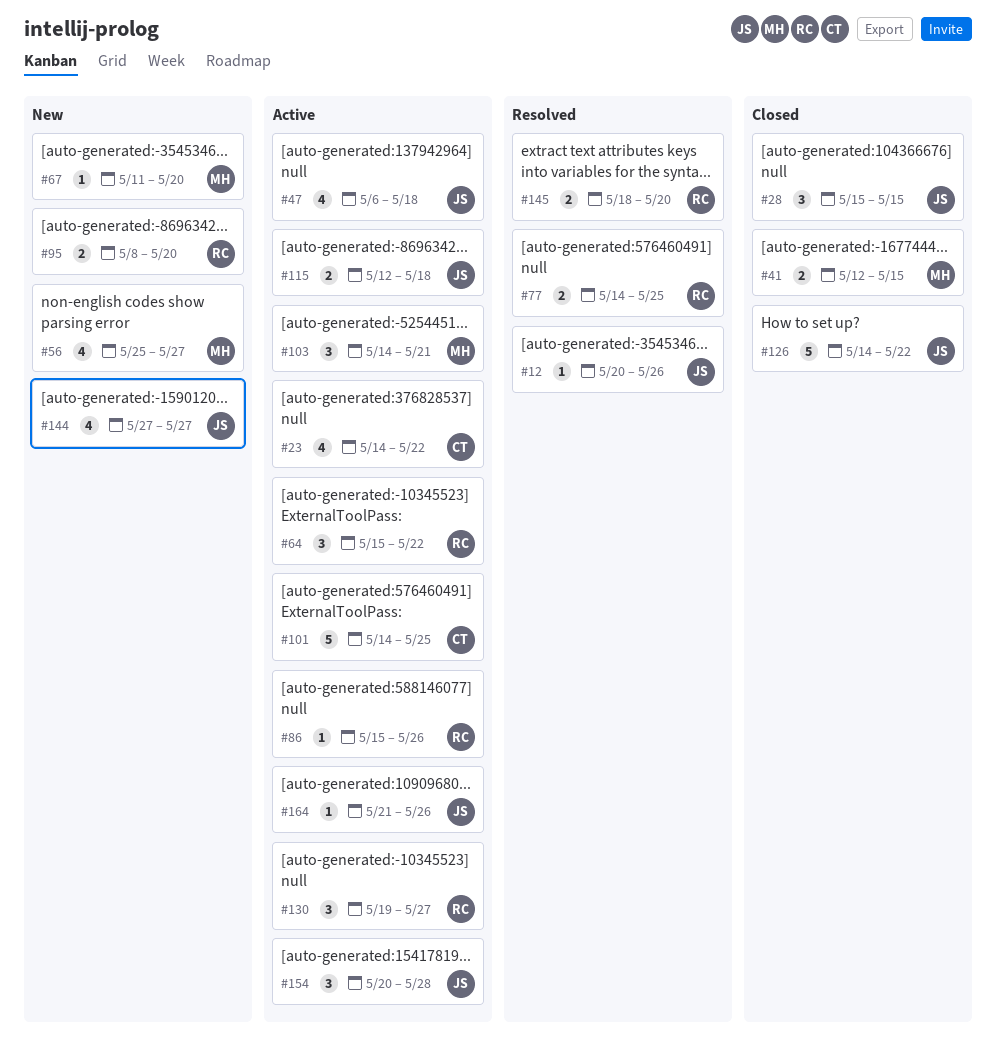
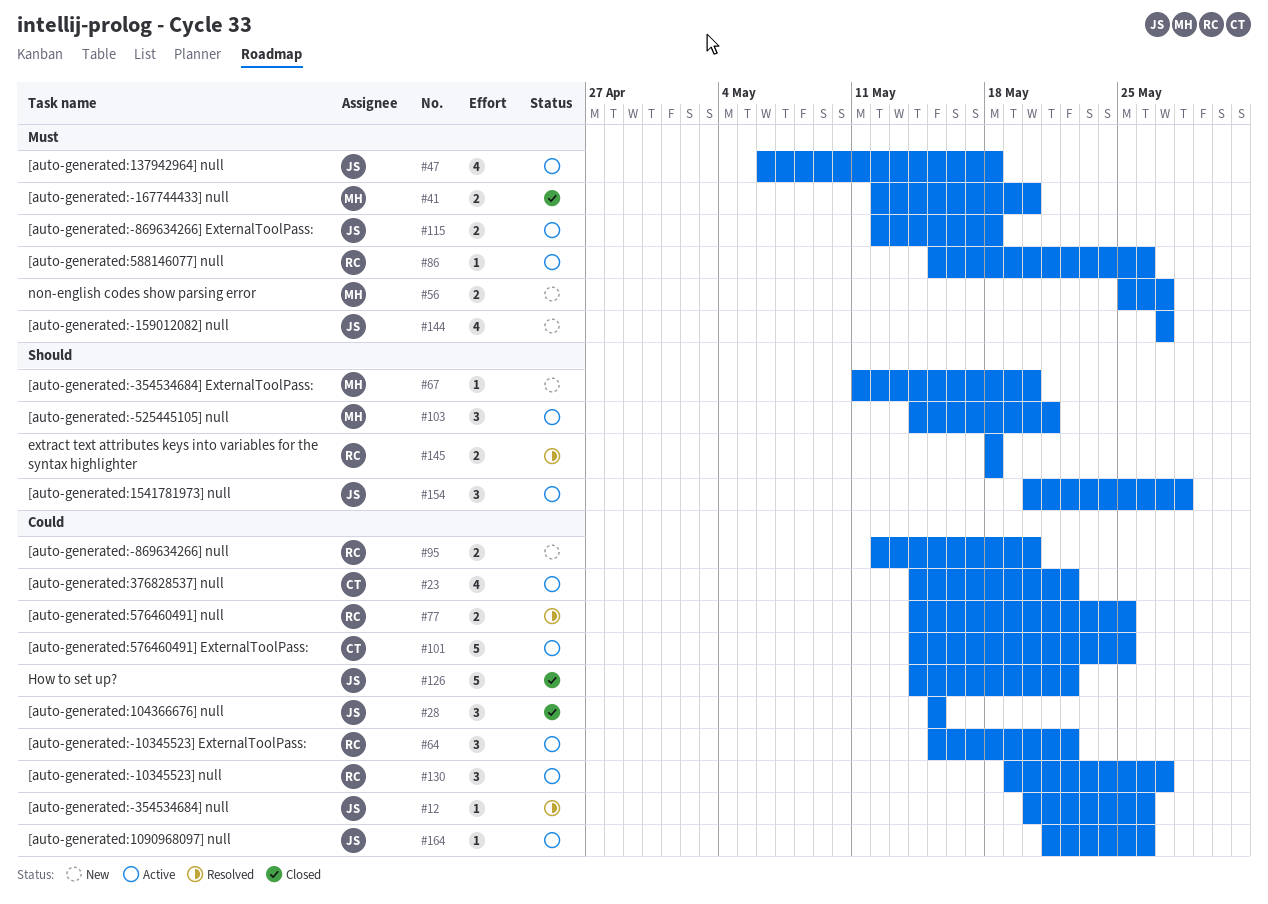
#41, due: May 15 -> May 20
#56, estimate: 4 -> 2
#95, start: May 8 -> May 12
#145, due: May 20 -> May 18

